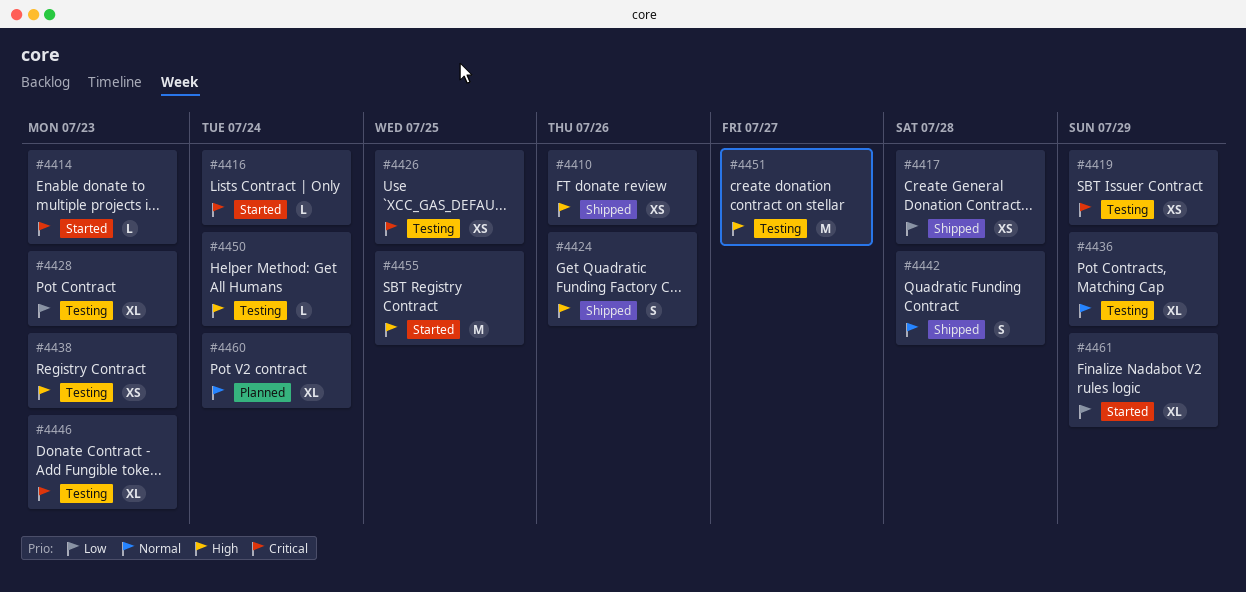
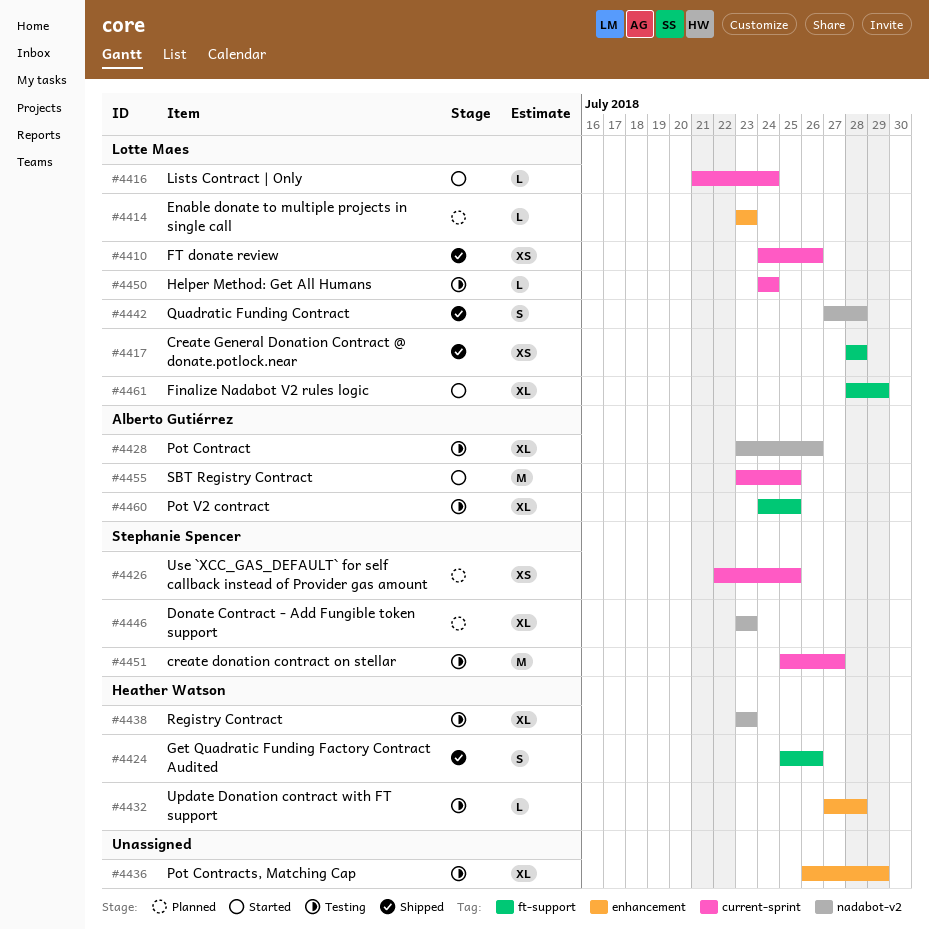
#4414, status: Started -> Planned
#4419: present -> none
#4426, status: Testing -> Planned
#4428, due: Jul 23 -> Jul 26
#4432: none -> present
#4438, estimate: XS -> XL
#4446, status: Testing -> Planned
#4460, status: Planned -> Testing
#4460, due: Jul 24 -> Jul 25

